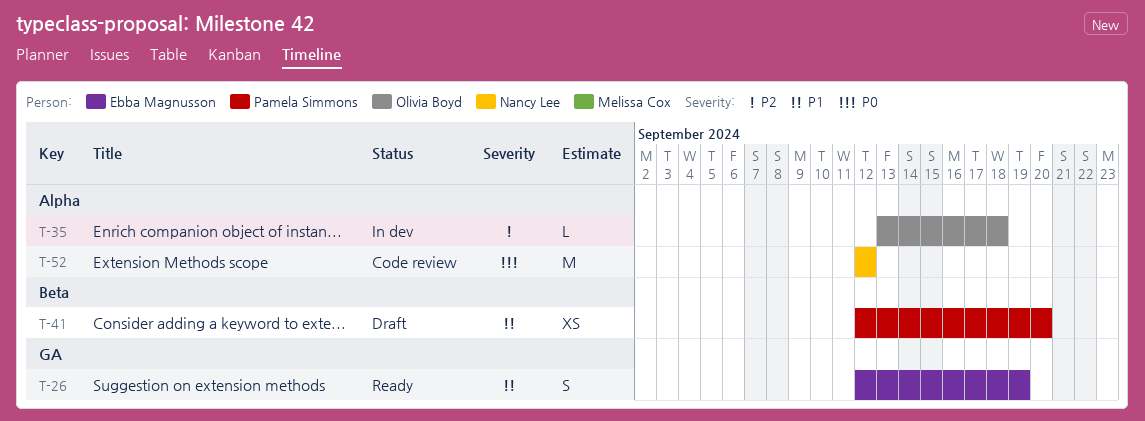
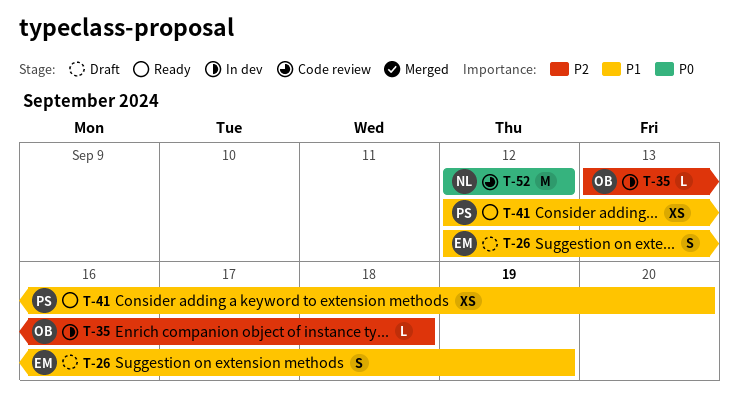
T-26, status: Ready -> Draft
T-41, status: Draft -> Ready

